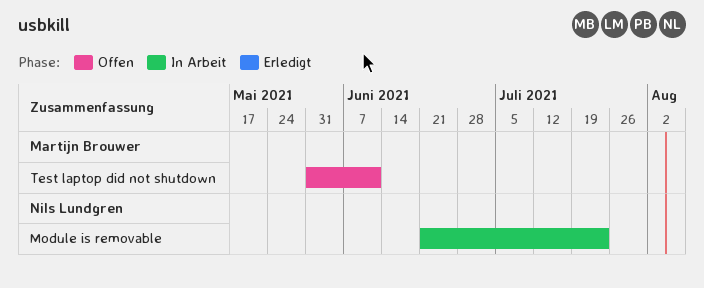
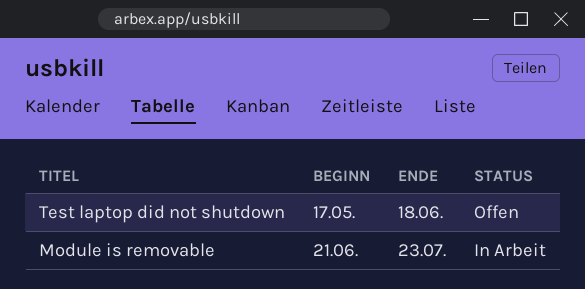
Test laptop did not shutdown, start: May 31 -> May 17
Test laptop did not shutdown, due: Jun 11 -> Jun 18

